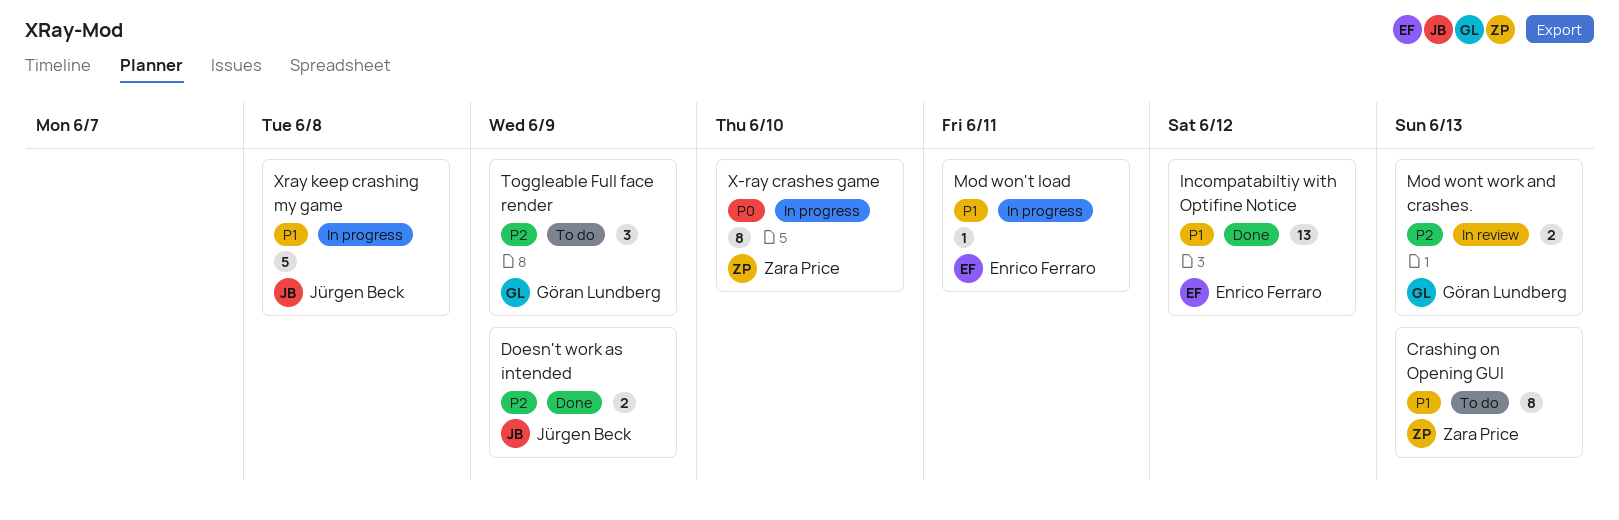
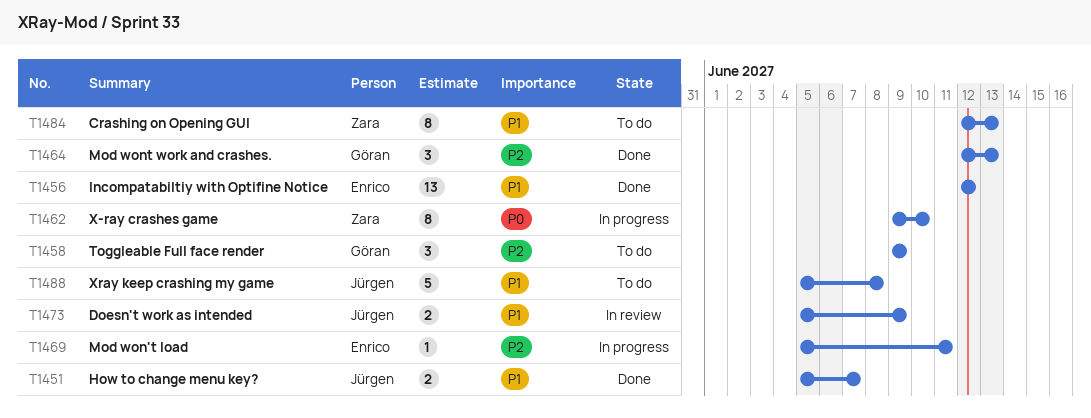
Doesn't work as intended, status: Done -> In review
Doesn't work as intended, priority: P2 -> P1
How to change menu key?: none -> present
Mod won't load, priority: P1 -> P2
Mod wont work and crashes., status: In review -> Done
Mod wont work and crashes., estimate: 2 -> 3
Xray keep crashing my game, status: In progress -> To do

